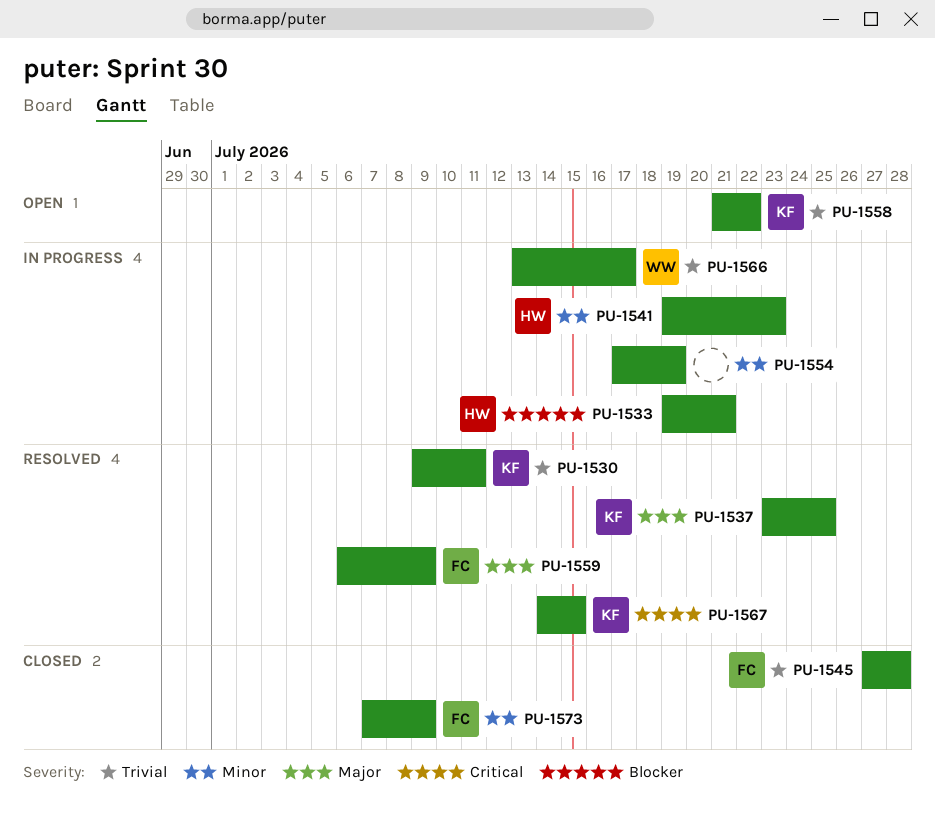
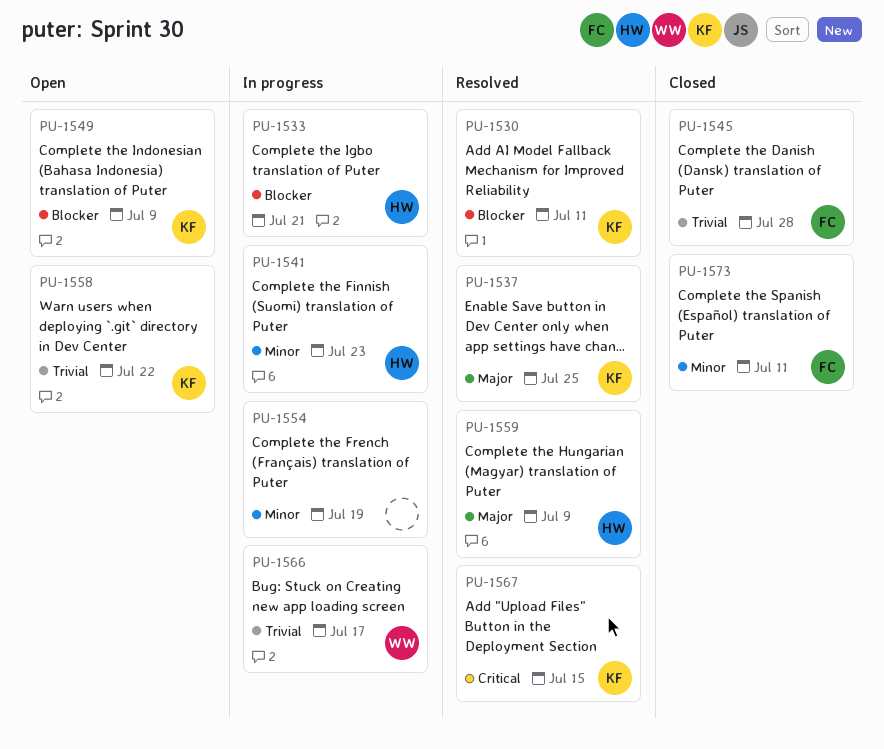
PU-1530, priority: Trivial -> Blocker
PU-1549: none -> present
PU-1559, owner: FC -> HW
PU-1573, due: Jul 9 -> Jul 11

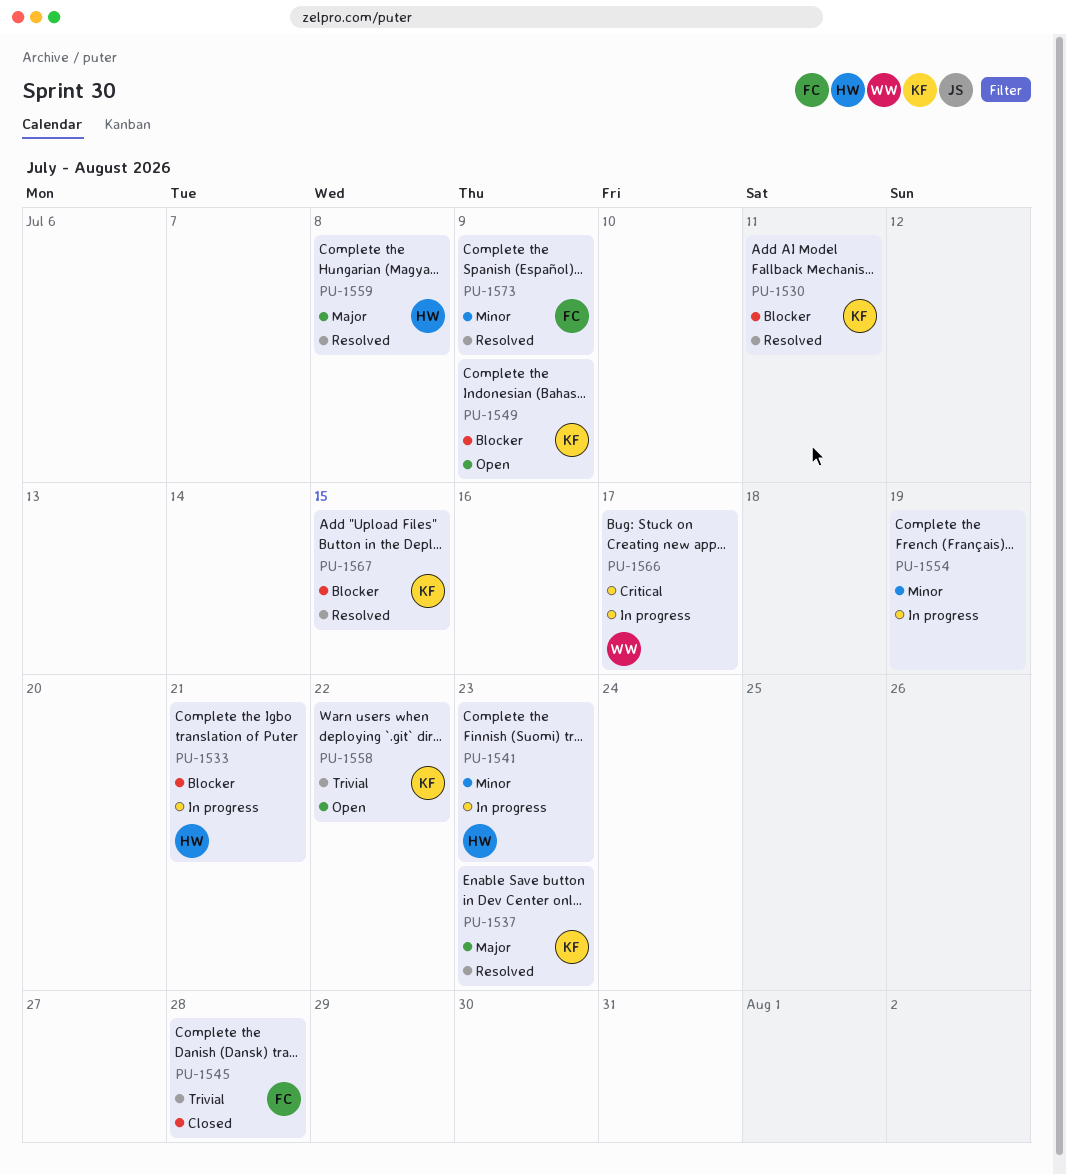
PU-1537, due: Jul 25 -> Jul 23
PU-1559, due: Jul 9 -> Jul 8
PU-1566, priority: Trivial -> Critical
PU-1567, priority: Critical -> Blocker
PU-1573, status: Closed -> Resolved
PU-1573, due: Jul 11 -> Jul 9

